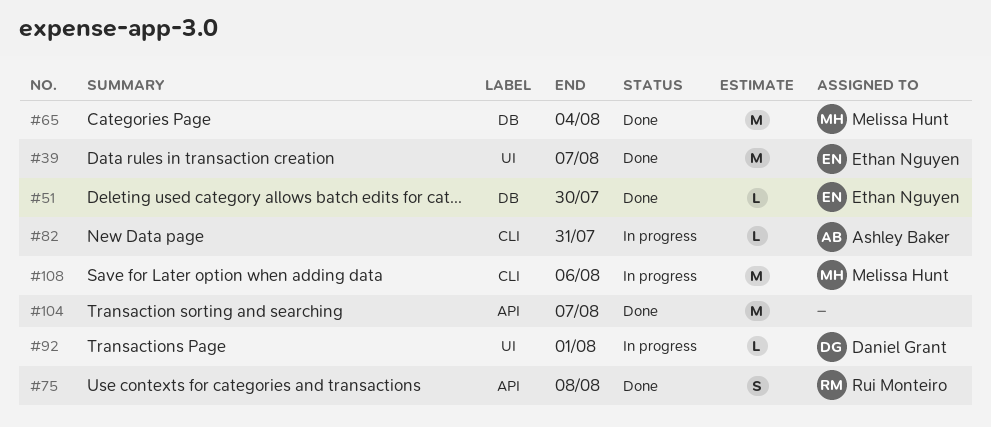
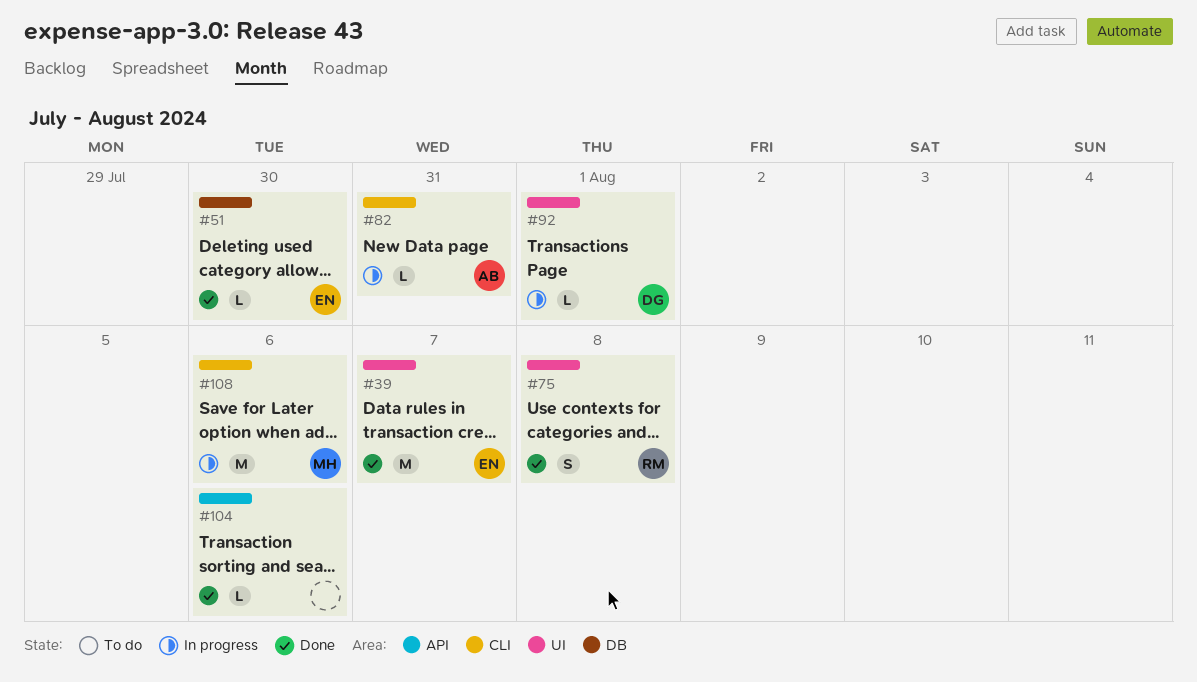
#65: present -> none
#75, label: API -> UI
#104, estimate: M -> L
#104, due: Aug 7 -> Aug 6

